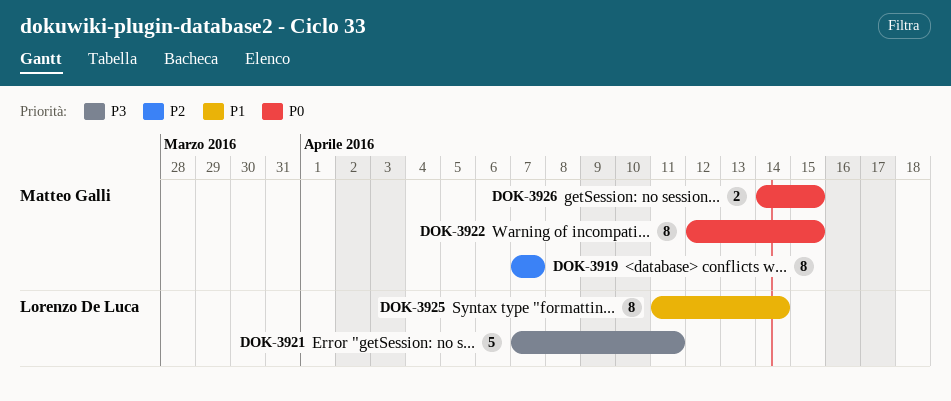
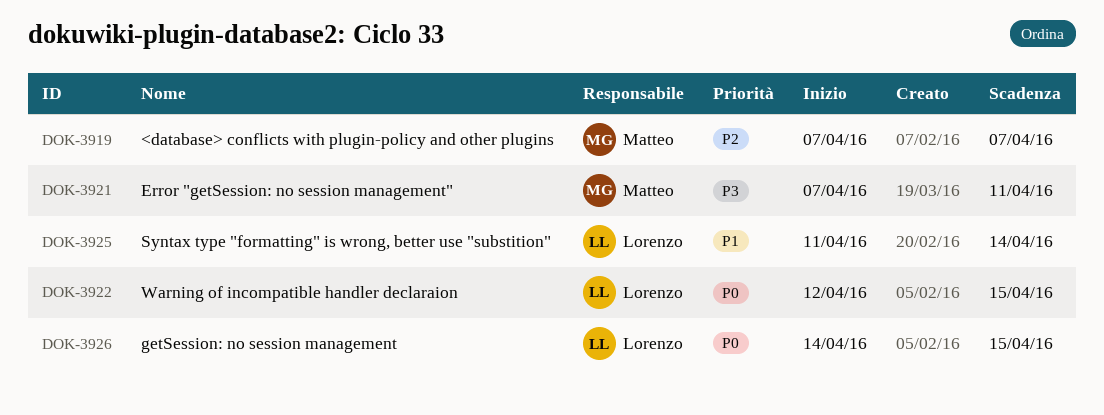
DOK-3921, owner: Lorenzo De Luca -> Matteo Galli
DOK-3922, owner: Matteo Galli -> Lorenzo De Luca
DOK-3926, owner: Matteo Galli -> Lorenzo De Luca

